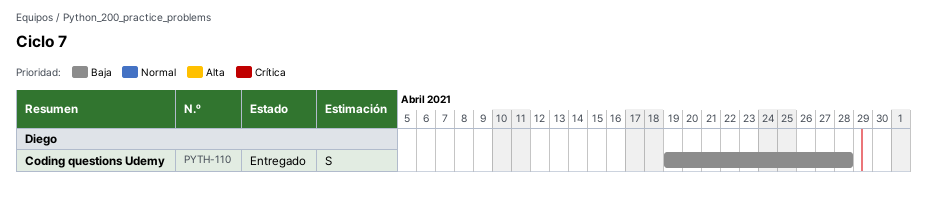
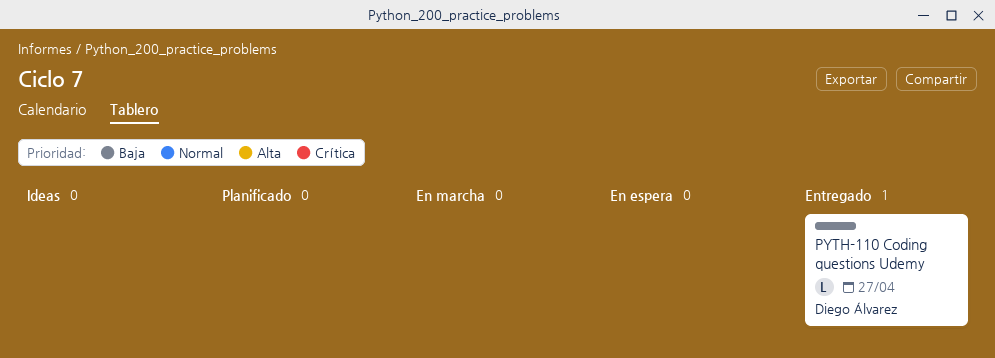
PYTH-110, estimate: S -> L
PYTH-110, due: Apr 28 -> Apr 27

